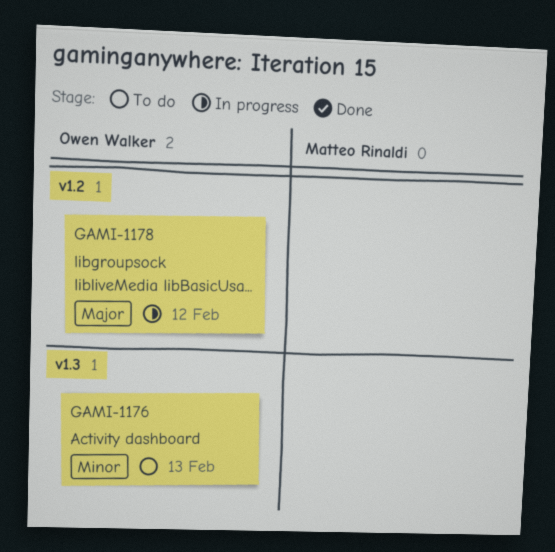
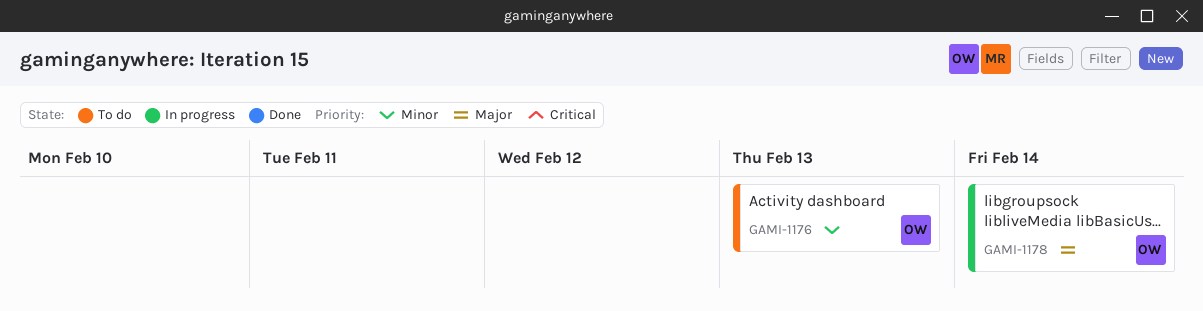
GAMI-1178, due: Feb 12 -> Feb 14

